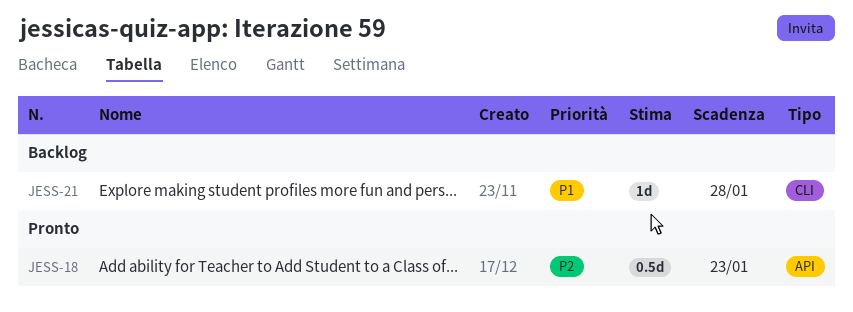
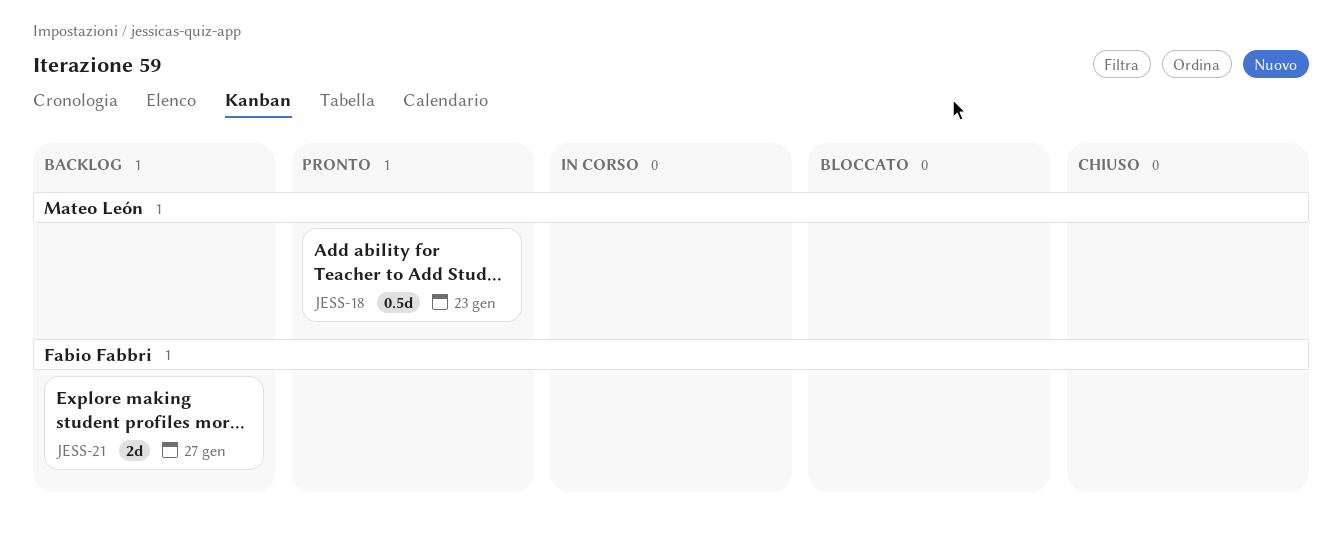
JESS-21, estimate: 1d -> 2d
JESS-21, due: Jan 28 -> Jan 27

